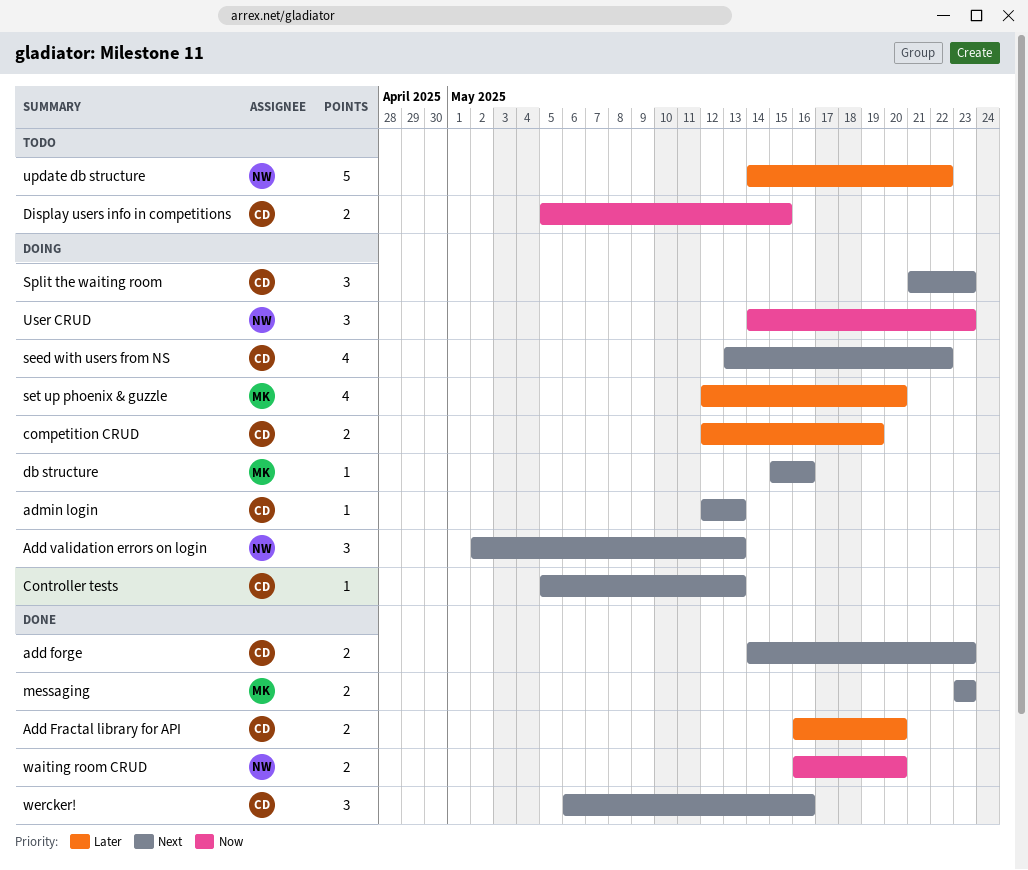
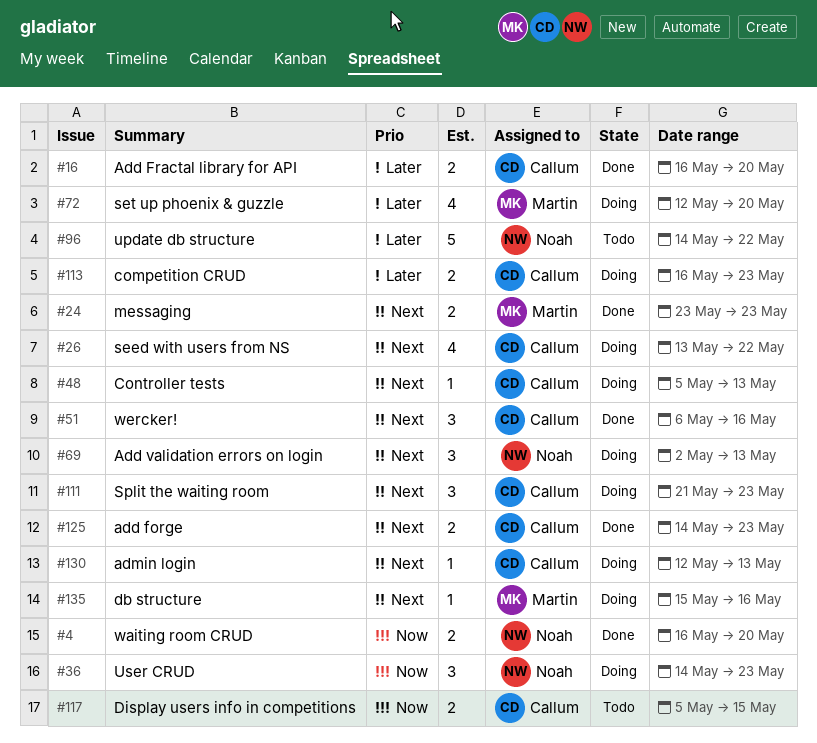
competition CRUD, start: May 12 -> May 16
competition CRUD, due: May 19 -> May 23

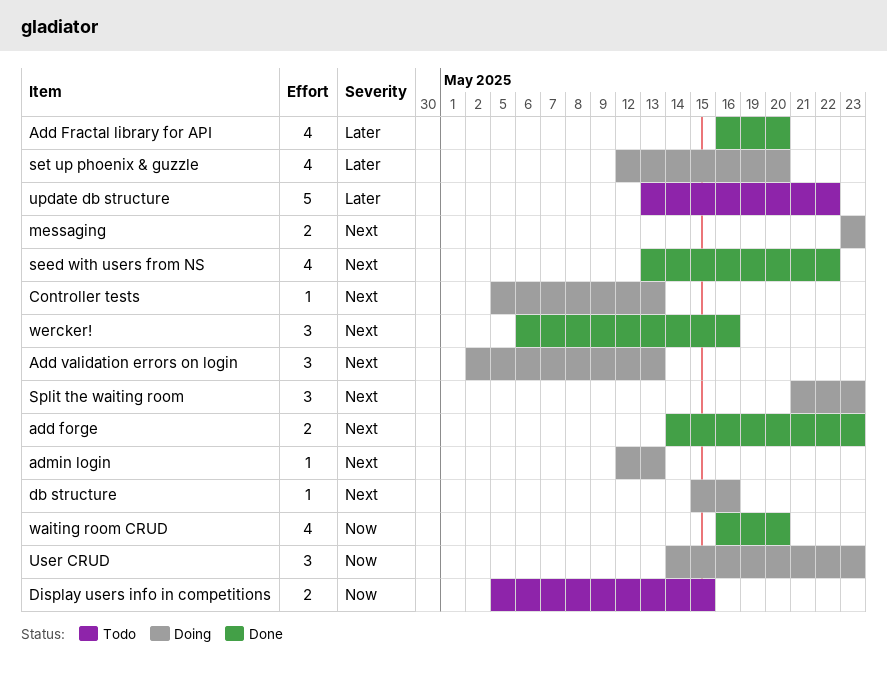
Add Fractal library for API, estimate: 2 -> 4
competition CRUD: present -> none
messaging, status: Done -> Doing
seed with users from NS, status: Doing -> Done
update db structure, start: May 14 -> May 13
waiting room CRUD, estimate: 2 -> 4

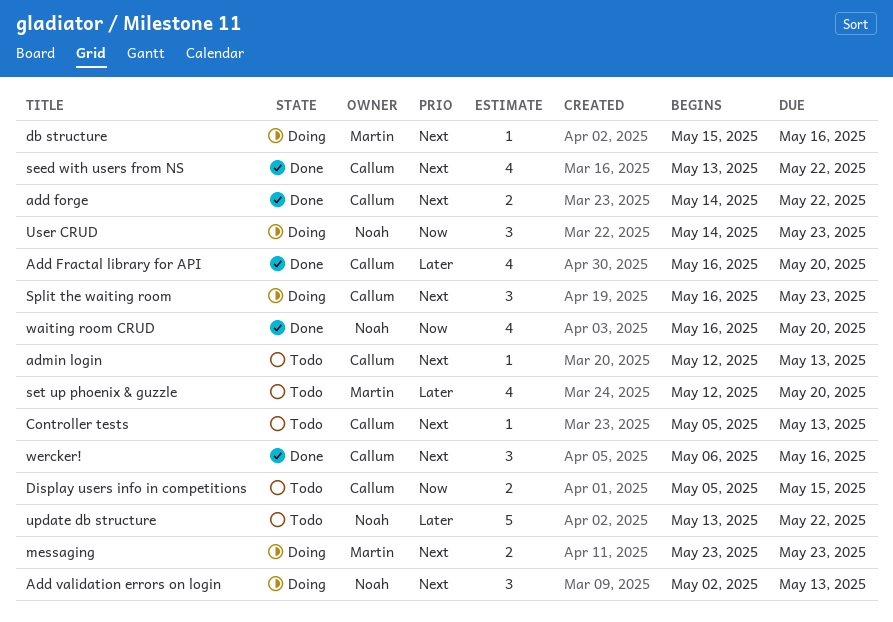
add forge, due: May 23 -> May 22
admin login, status: Doing -> Todo
Controller tests, status: Doing -> Todo
set up phoenix & guzzle, status: Doing -> Todo
Split the waiting room, start: May 21 -> May 16

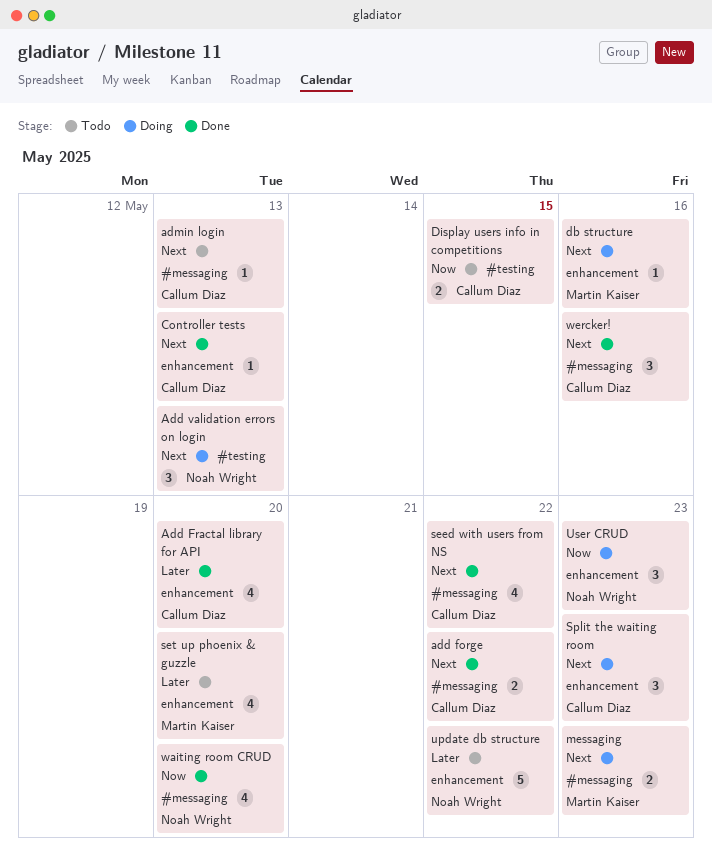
Controller tests, status: Todo -> Done

